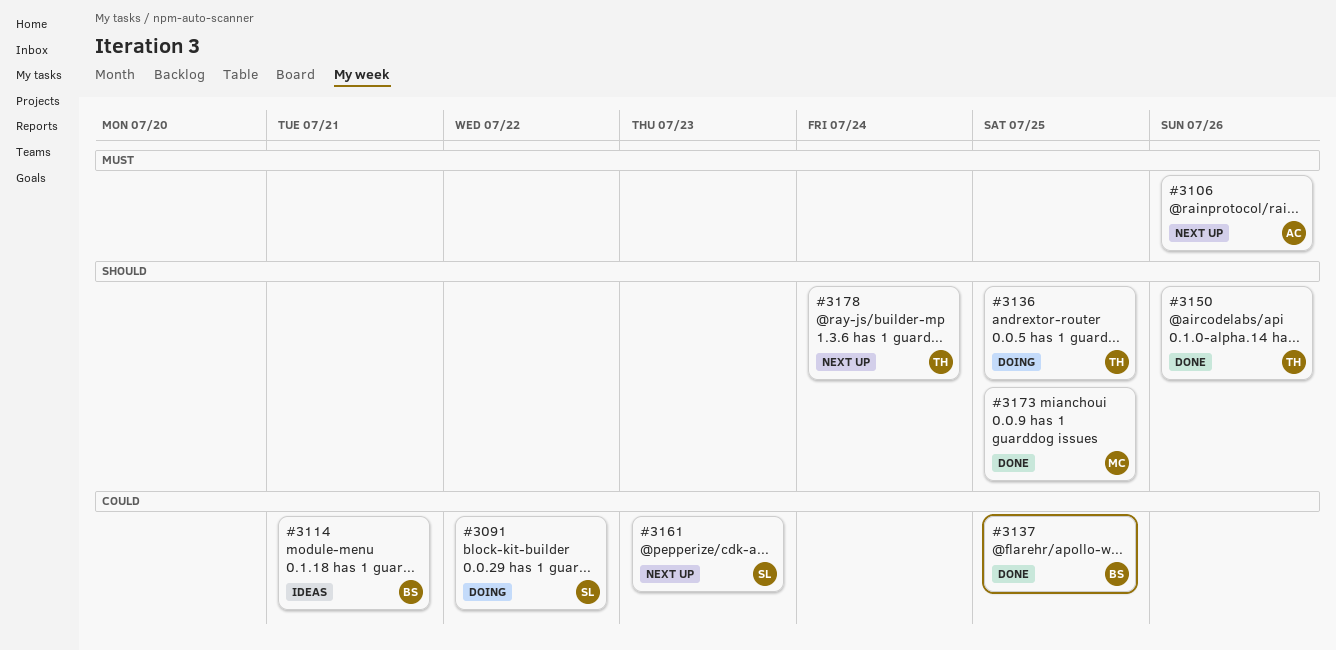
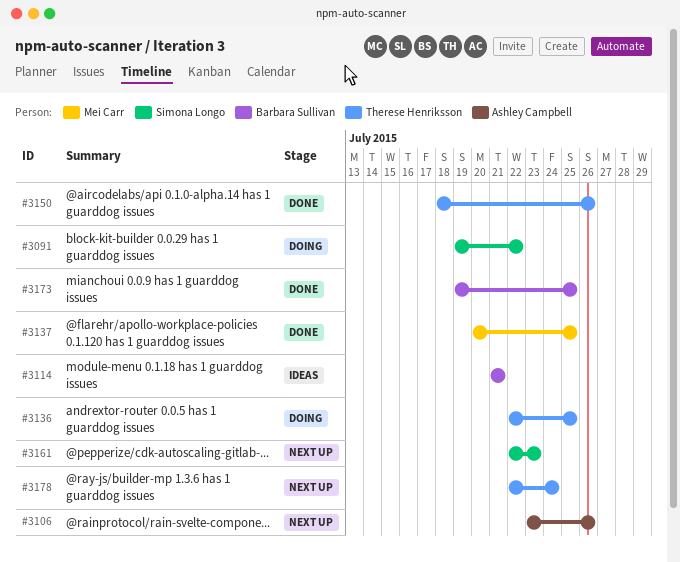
#3137, owner: Barbara Sullivan -> Mei Carr
#3173, owner: Mei Carr -> Barbara Sullivan

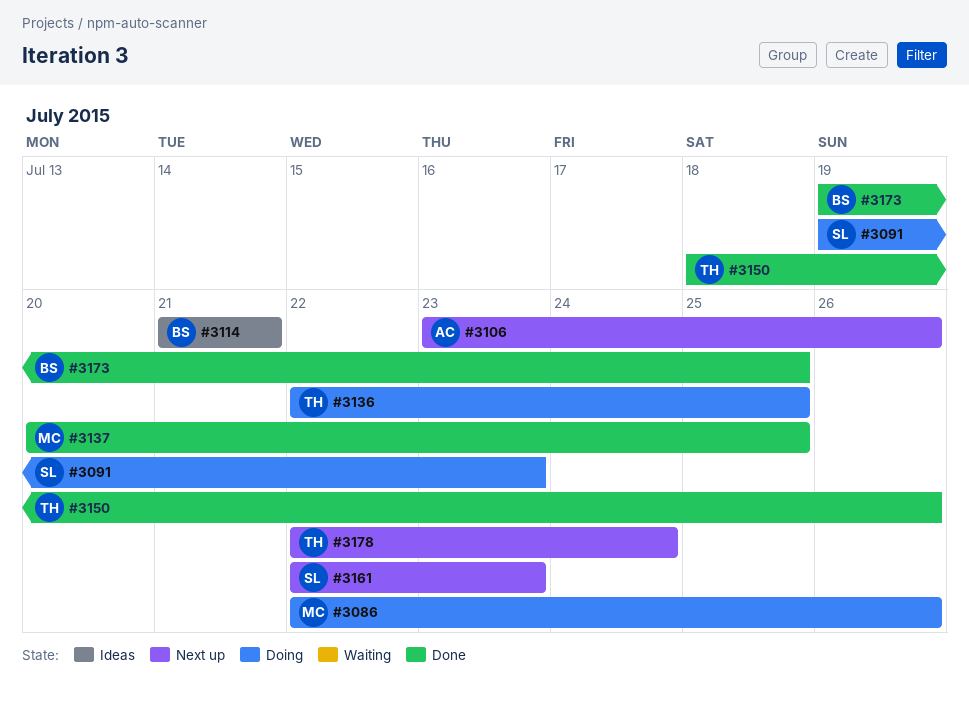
#3086: none -> present
#3091, due: Jul 22 -> Jul 23

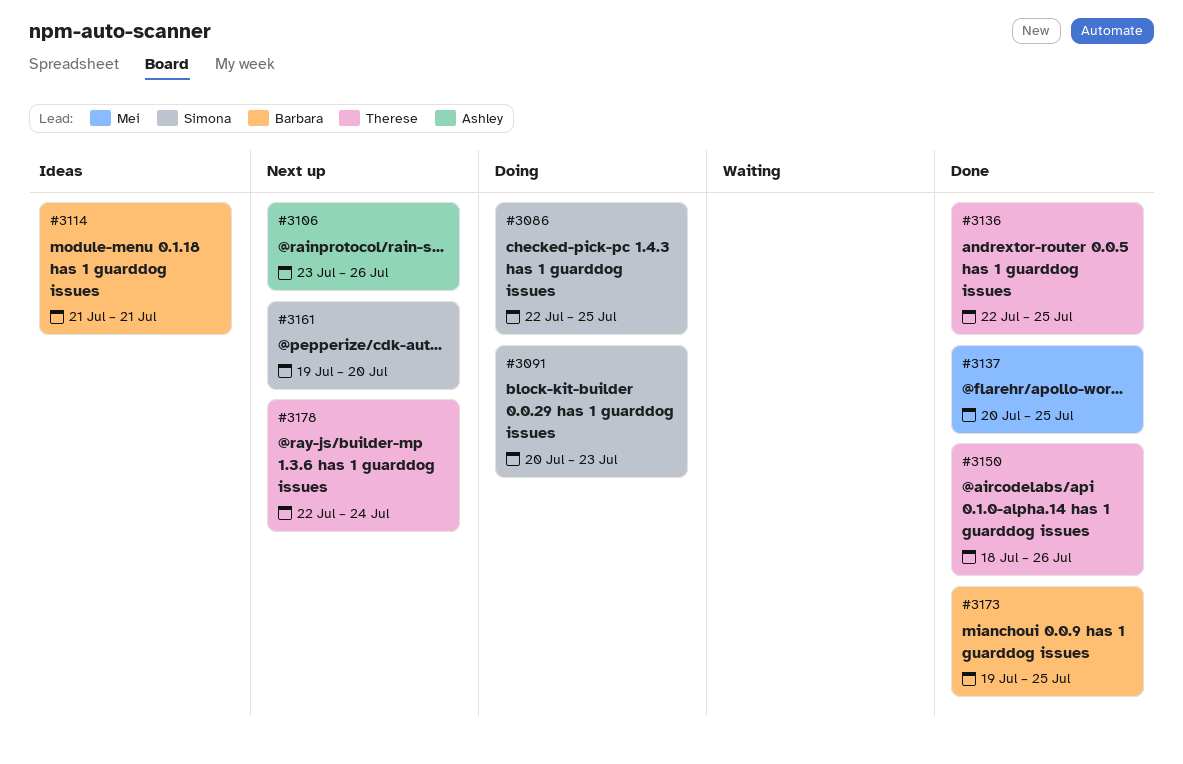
#3086, owner: Mei -> Simona
#3086, due: Jul 26 -> Jul 25
#3091, start: Jul 19 -> Jul 20
#3136, status: Doing -> Done
#3161, start: Jul 22 -> Jul 19
#3161, due: Jul 23 -> Jul 20

